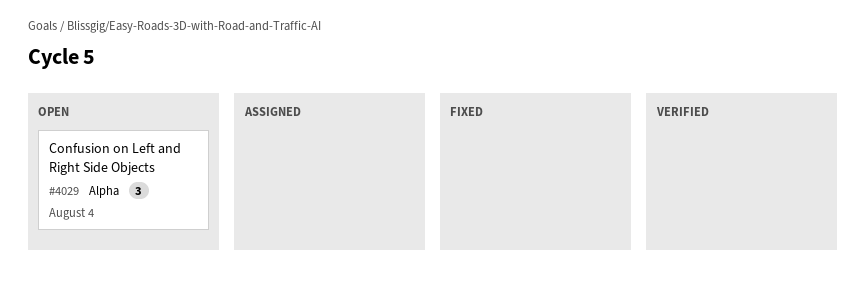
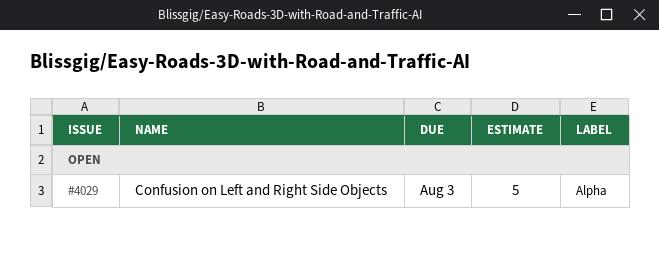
#4029, estimate: 3 -> 5
#4029, due: Aug 4 -> Aug 3

